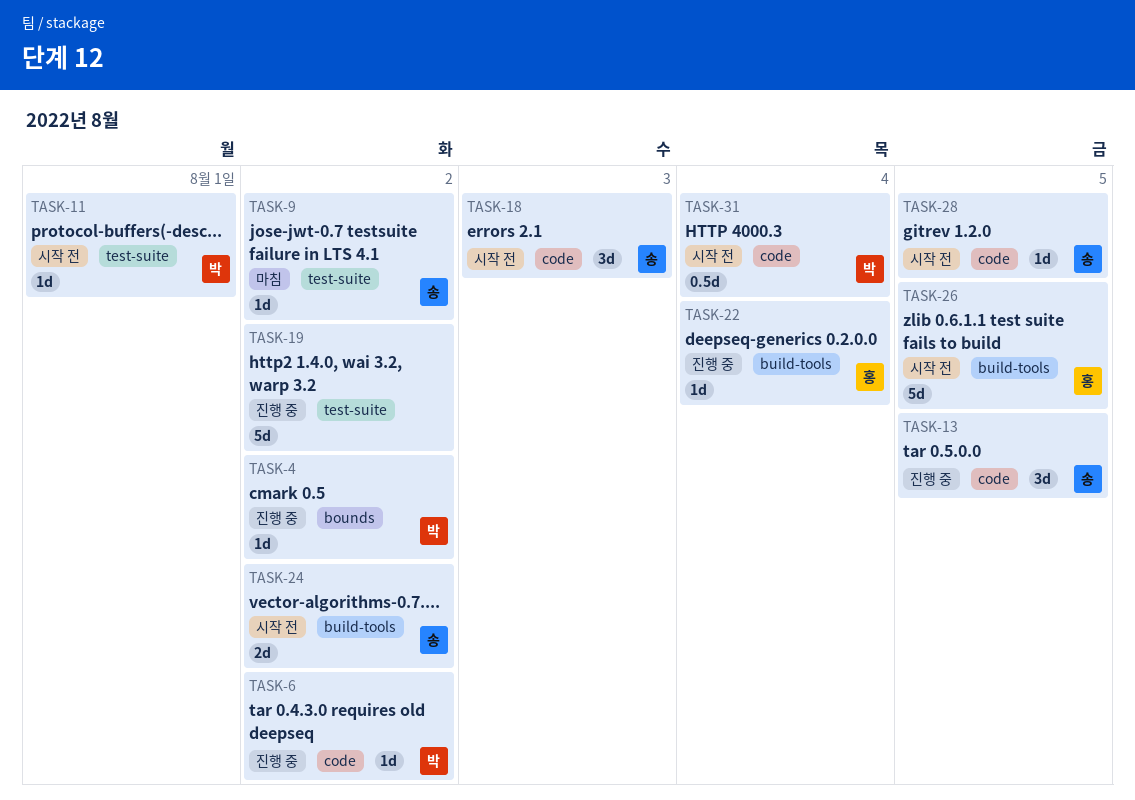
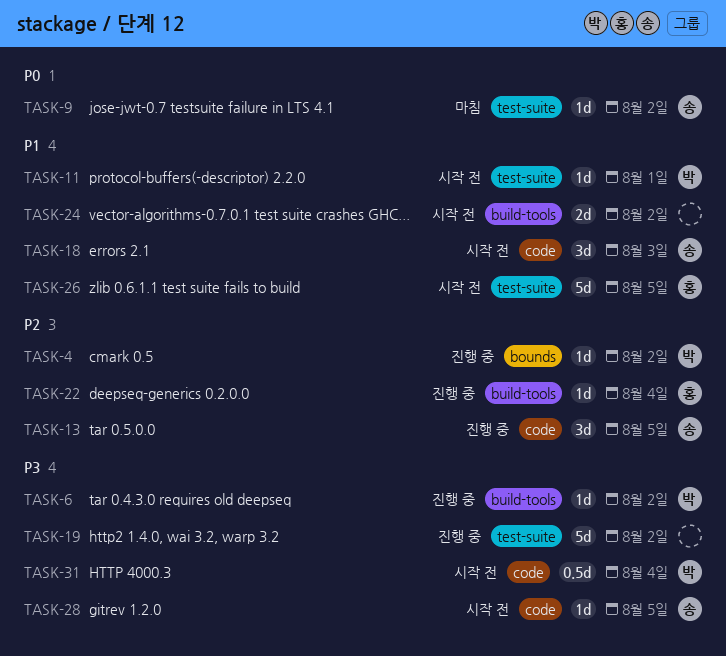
TASK-6, label: code -> build-tools
TASK-24, owner: 송 -> none
TASK-26, label: build-tools -> test-suite

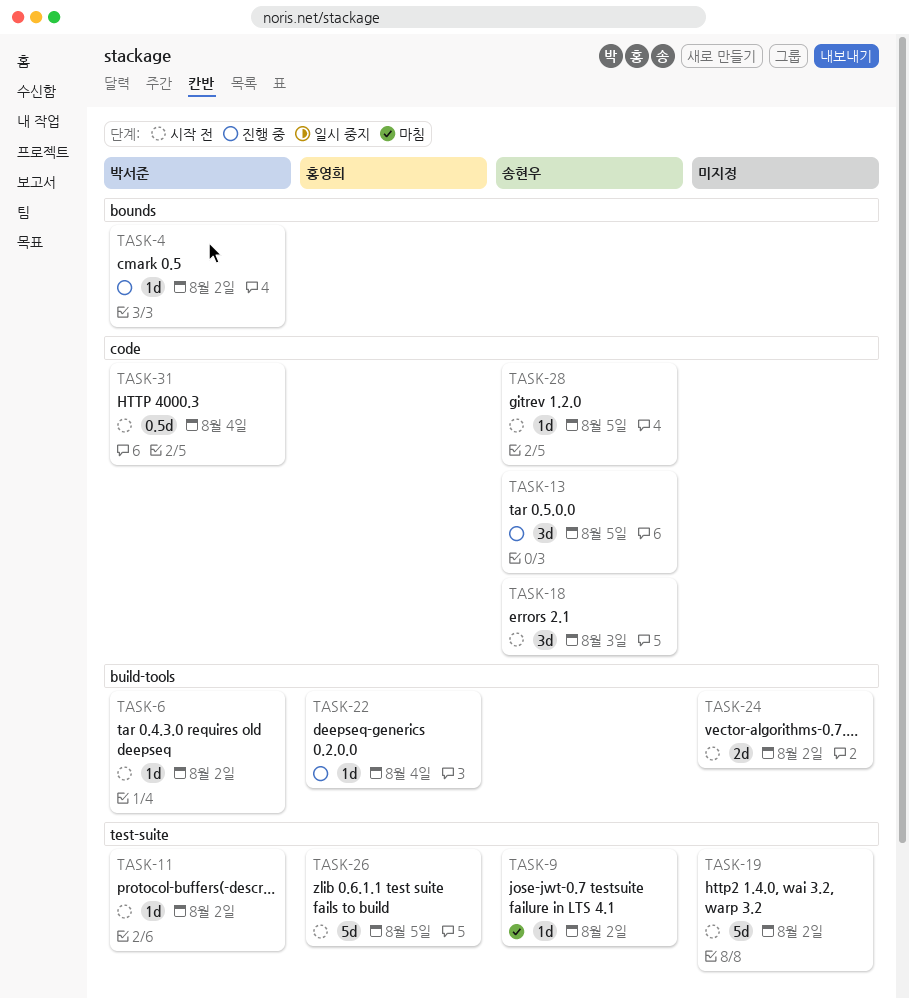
TASK-6, status: 진행 중 -> 시작 전
TASK-11, due: Aug 1 -> Aug 2
TASK-19, status: 진행 중 -> 시작 전

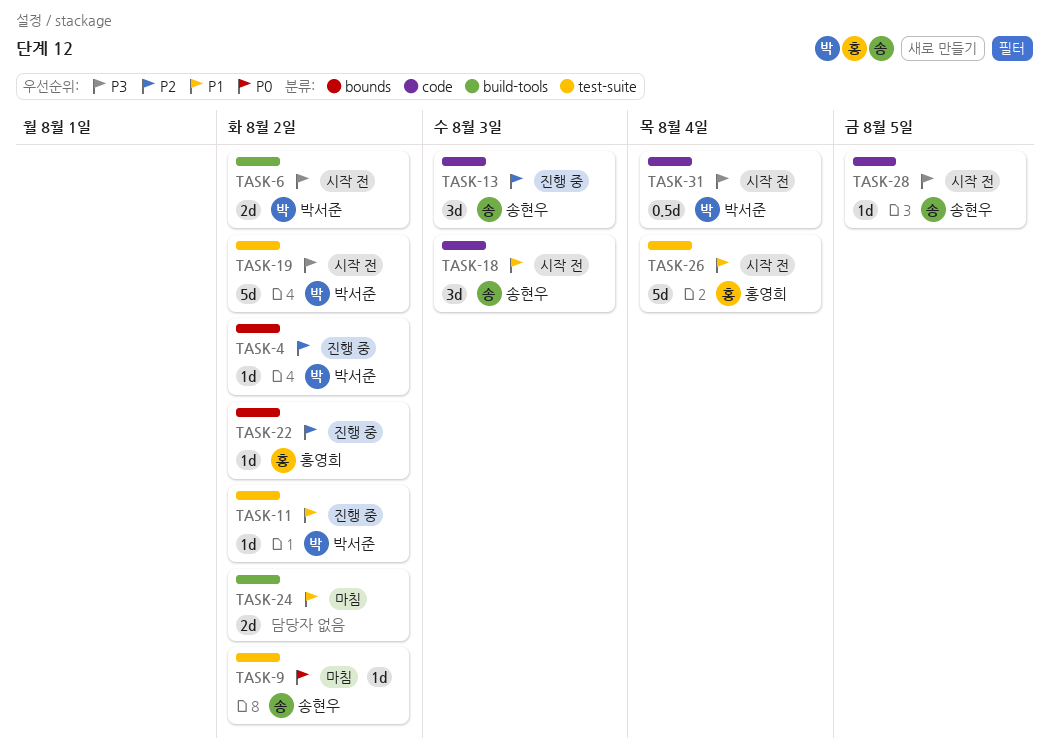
TASK-6, estimate: 1d -> 2d
TASK-11, status: 시작 전 -> 진행 중
TASK-13, due: Aug 5 -> Aug 3
TASK-19, owner: none -> 박서준
TASK-22, label: build-tools -> bounds
TASK-22, due: Aug 4 -> Aug 2
TASK-24, status: 시작 전 -> 마침
TASK-26, due: Aug 5 -> Aug 4

